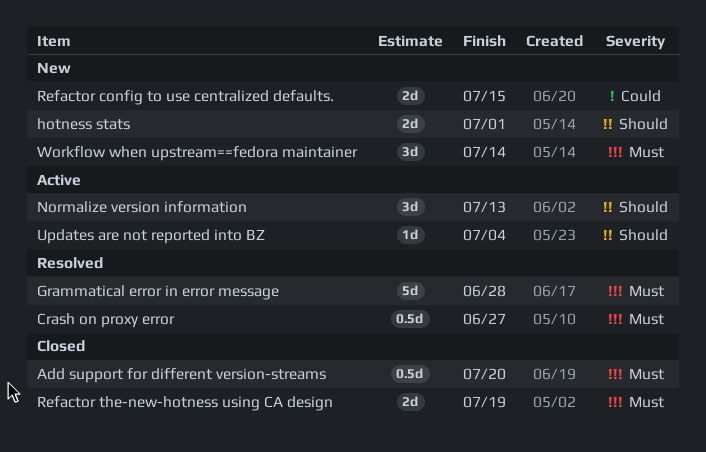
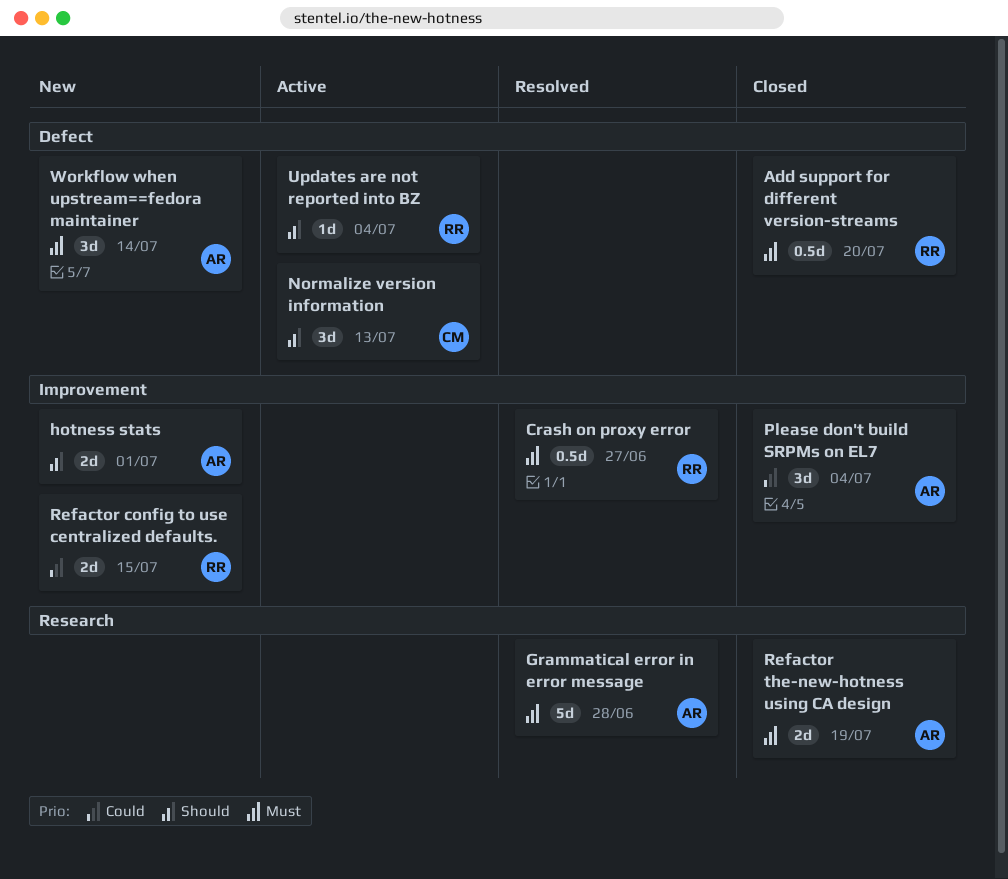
Please don't build SRPMs on EL7: none -> present

